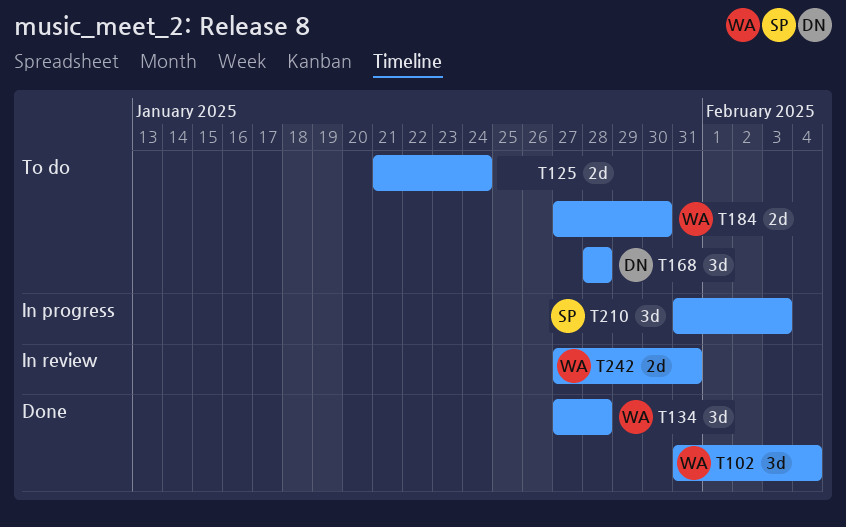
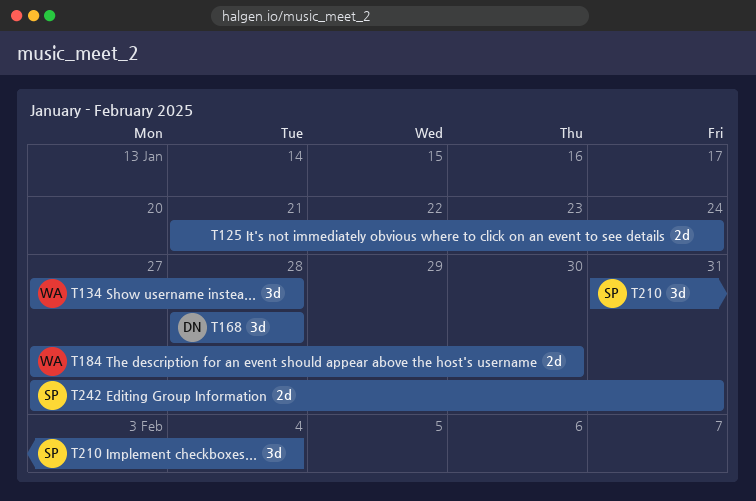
T102: present -> none
T210, due: Feb 3 -> Feb 4
T242, owner: WA -> SP

